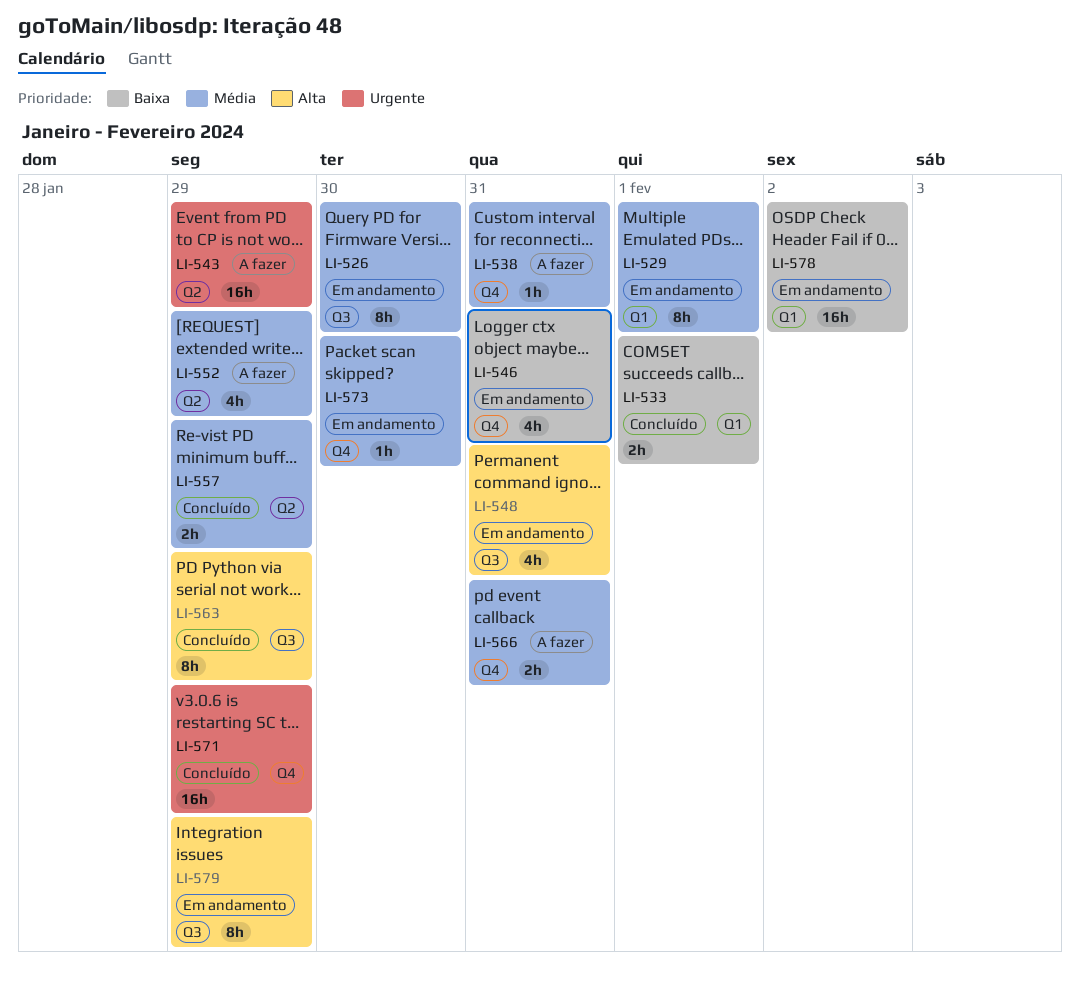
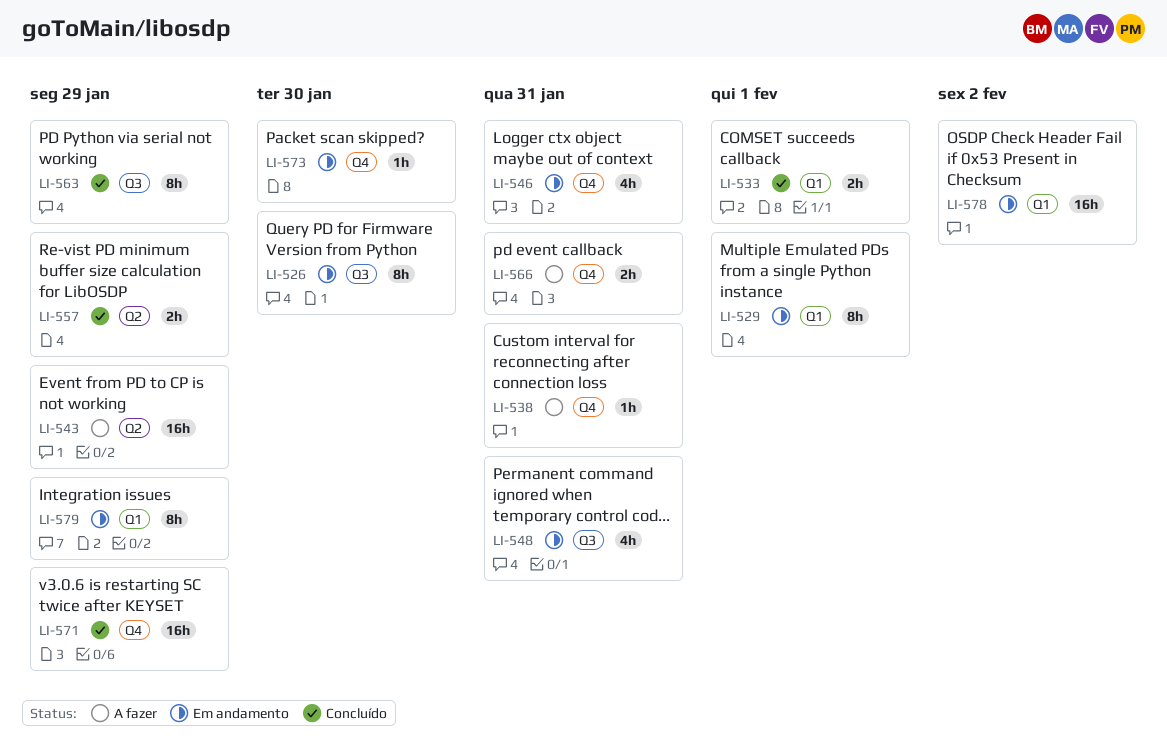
LI-552: present -> none
LI-579, label: Q3 -> Q1

